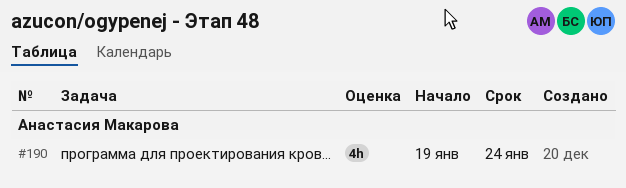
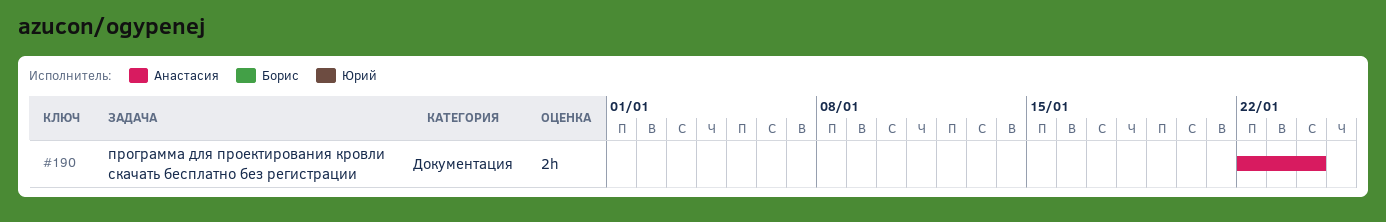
#190, estimate: 4h -> 2h
#190, start: Jan 19 -> Jan 22

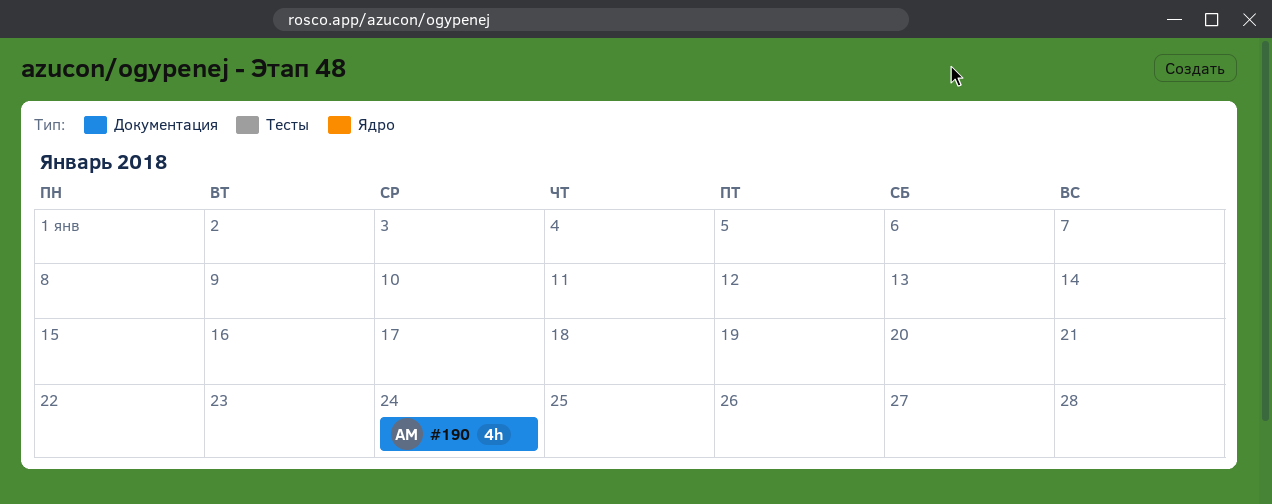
#190, estimate: 2h -> 4h
#190, start: Jan 22 -> Jan 24

